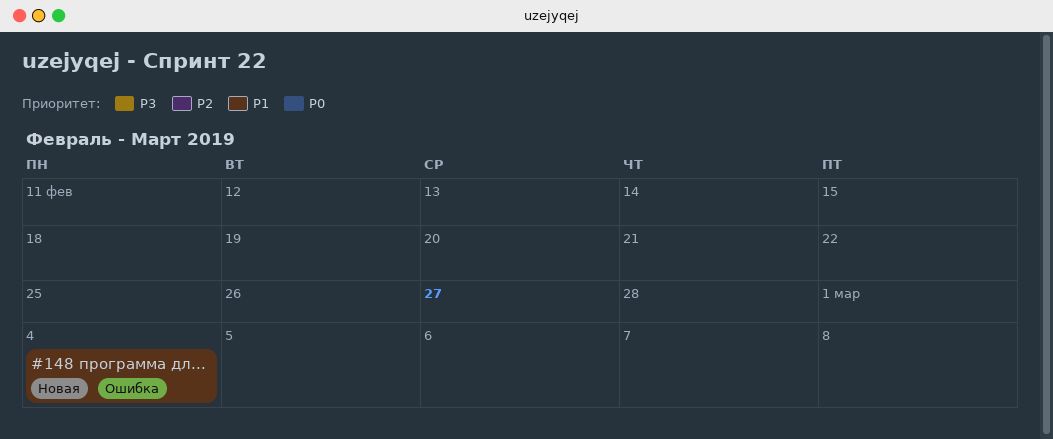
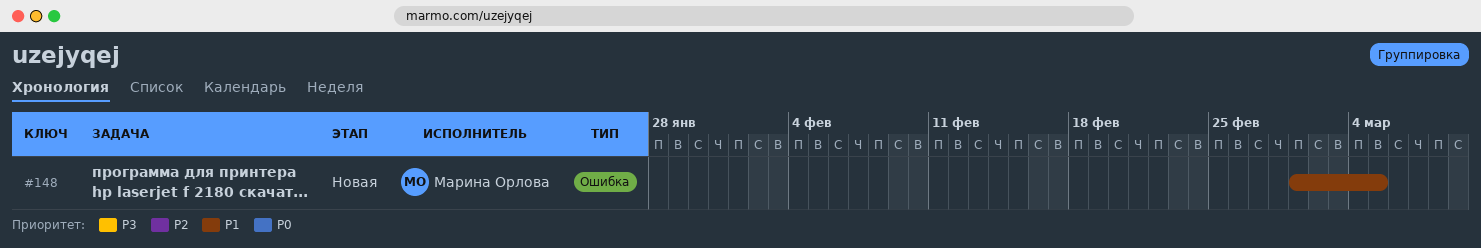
#148, due: Mar 4 -> Mar 5

